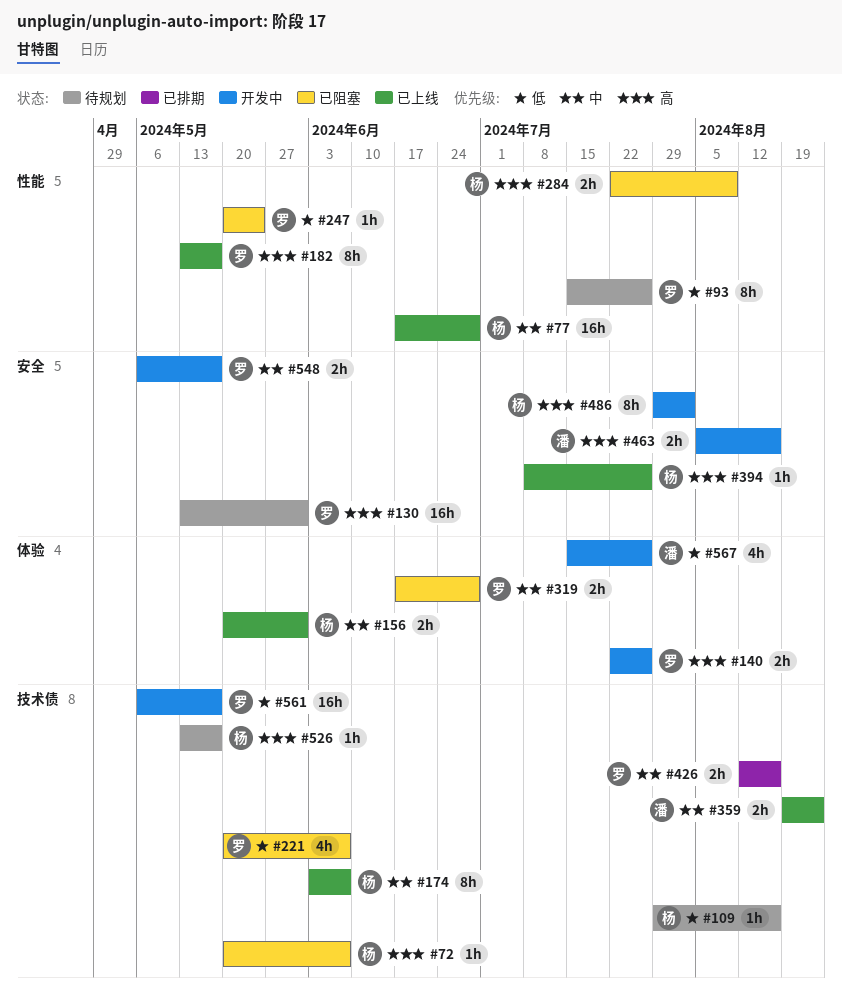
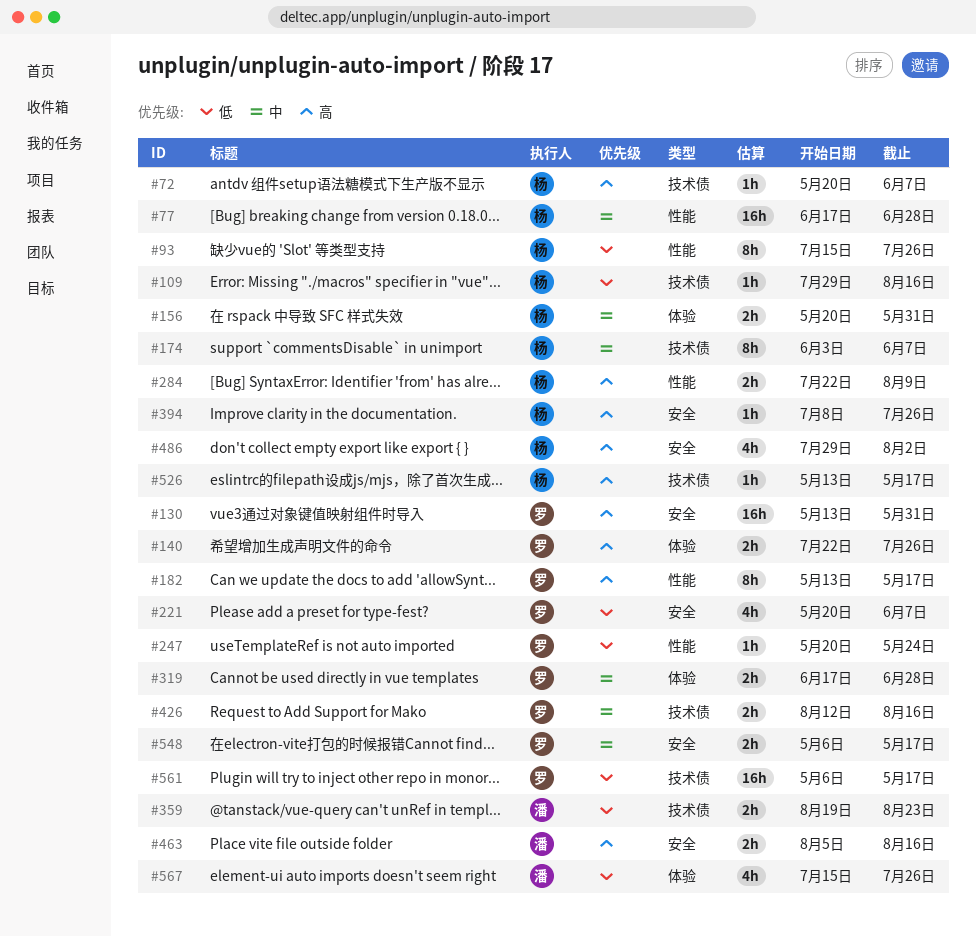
#93, owner: 罗 -> 杨
#221, label: 技术债 -> 安全
#359, priority: 中 -> 低
#486, estimate: 8h -> 4h

